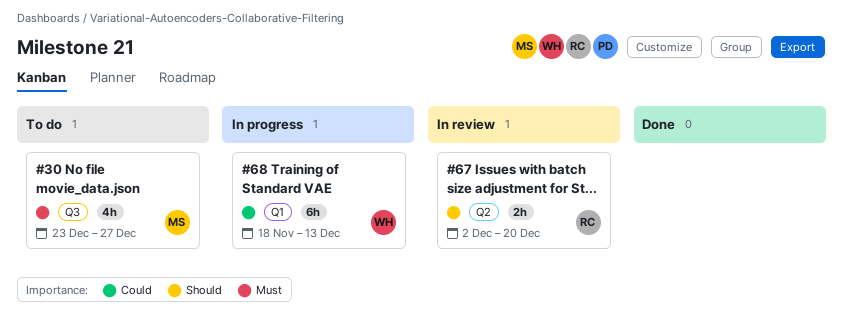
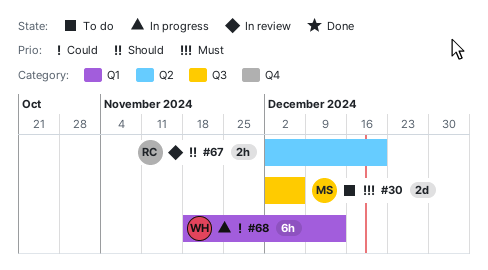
#30, estimate: 4h -> 2d
#30, start: Dec 23 -> Dec 2
#30, due: Dec 27 -> Dec 6

